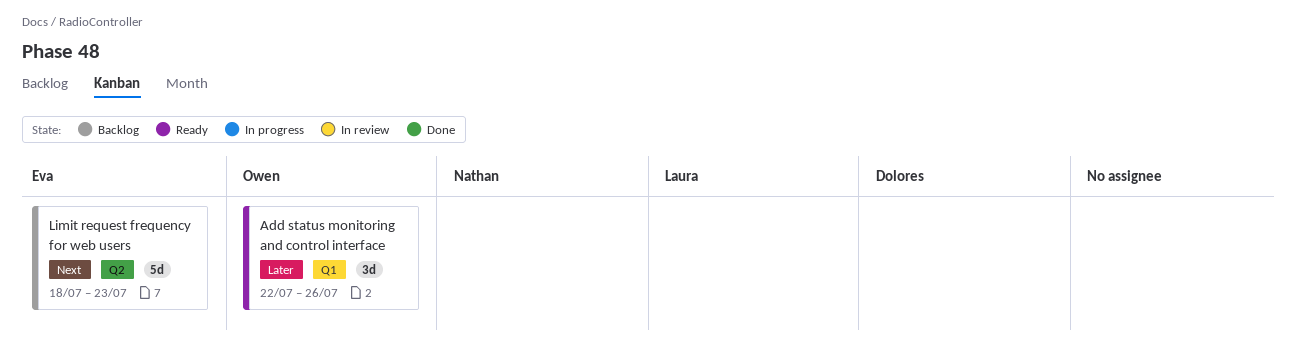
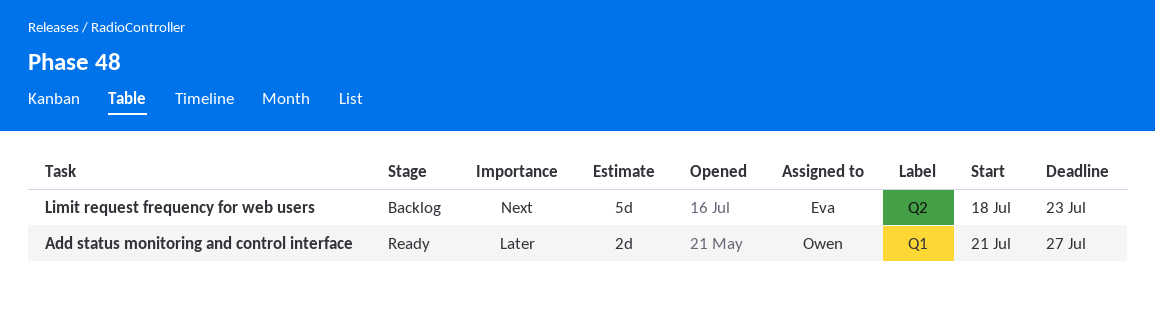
Add status monitoring and control interface, estimate: 3d -> 2d
Add status monitoring and control interface, start: Jul 22 -> Jul 21
Add status monitoring and control interface, due: Jul 26 -> Jul 27

